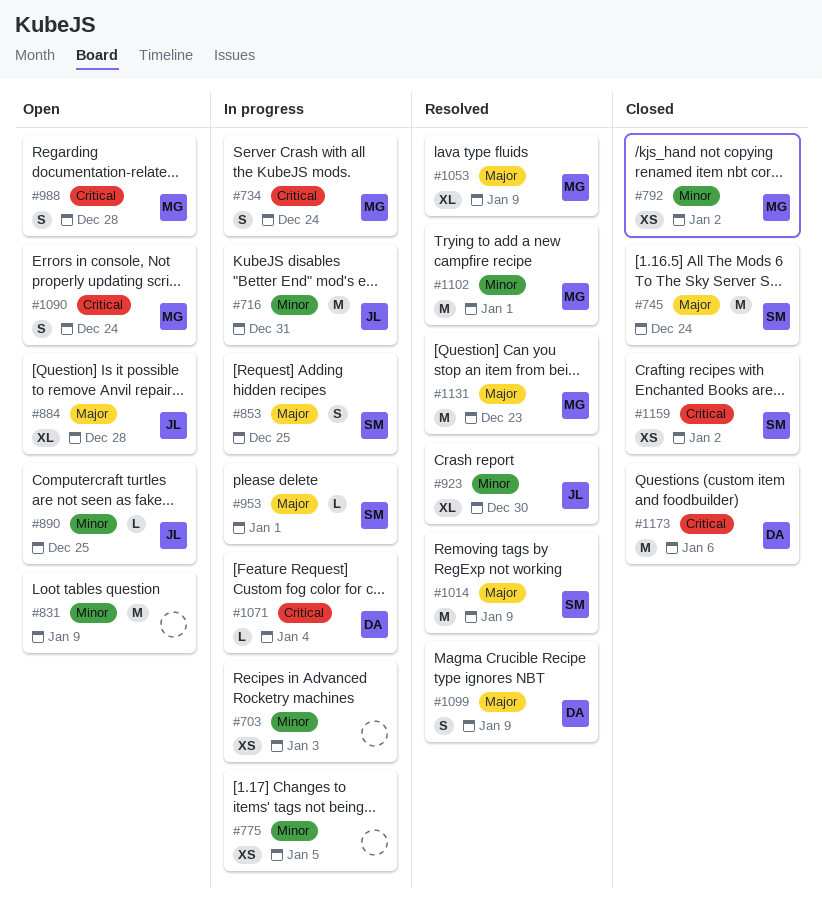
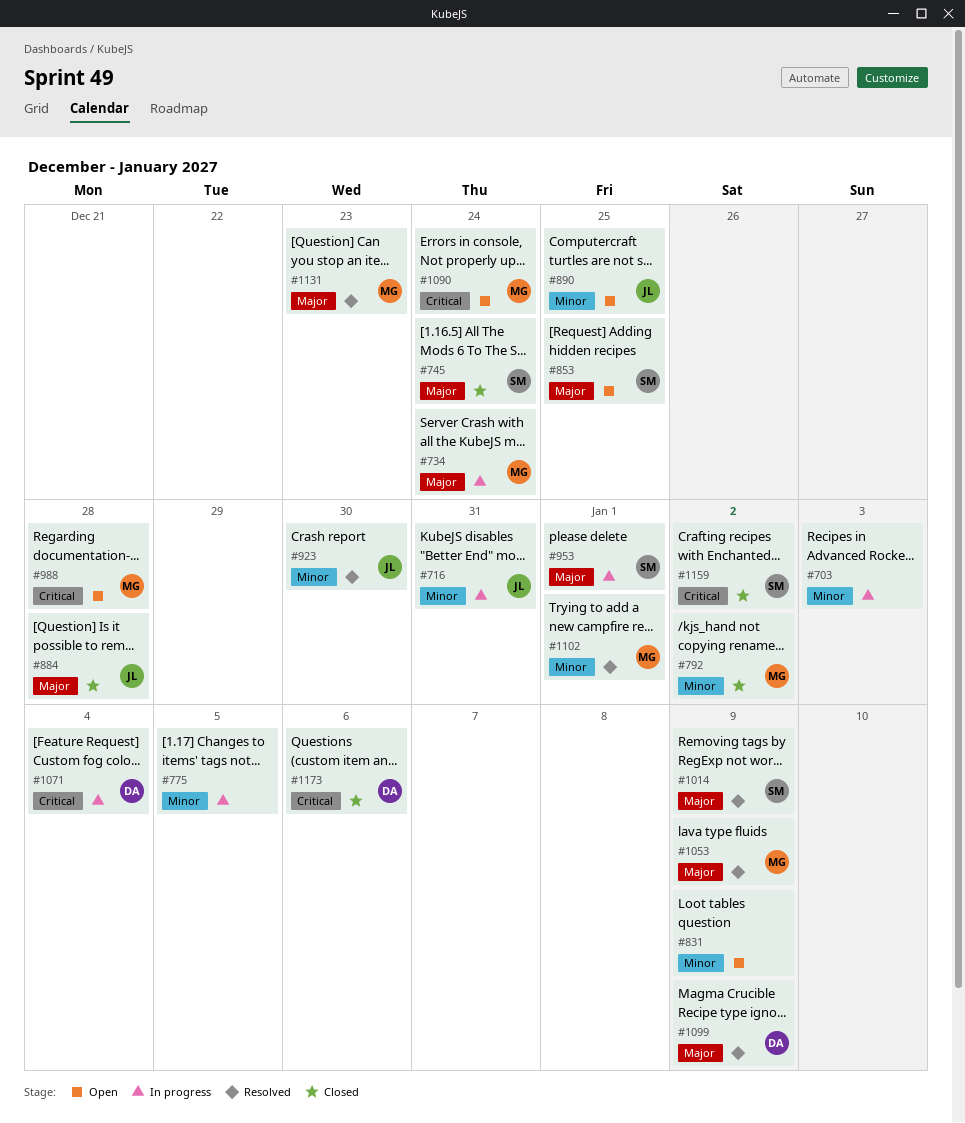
#734, priority: Critical -> Major
#853, status: In progress -> Open
#884, status: Open -> Closed

